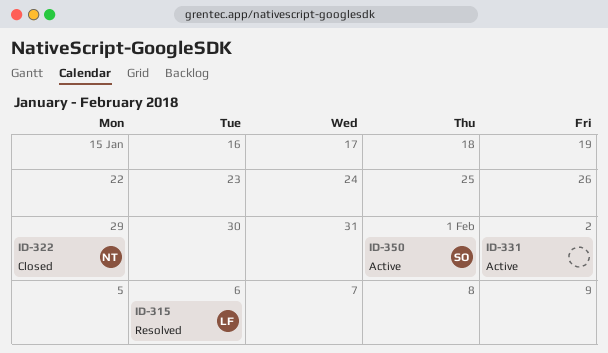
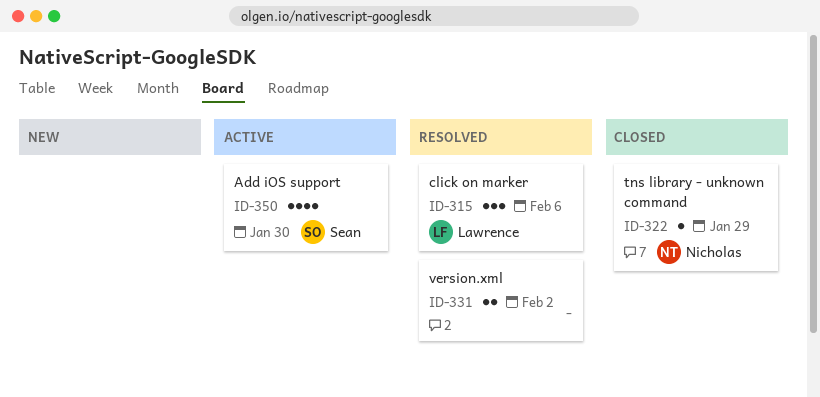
ID-331, status: Active -> Resolved
ID-350, due: Feb 1 -> Jan 30

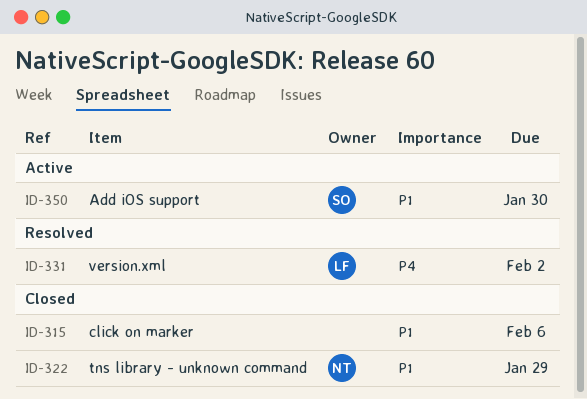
ID-315, status: Resolved -> Closed
ID-315, owner: Lawrence -> none
ID-331, owner: none -> Lawrence

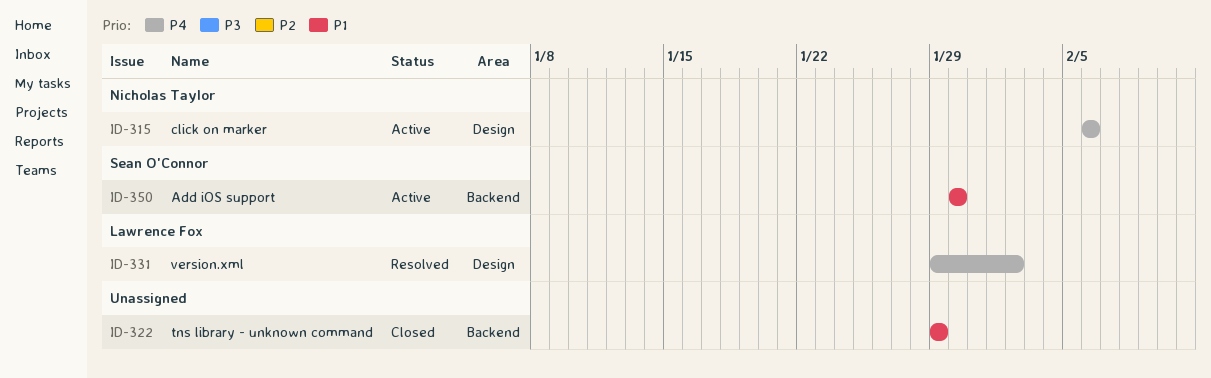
ID-315, status: Closed -> Active
ID-315, owner: none -> Nicholas Taylor
ID-315, priority: P1 -> P4
ID-322, owner: Nicholas Taylor -> none

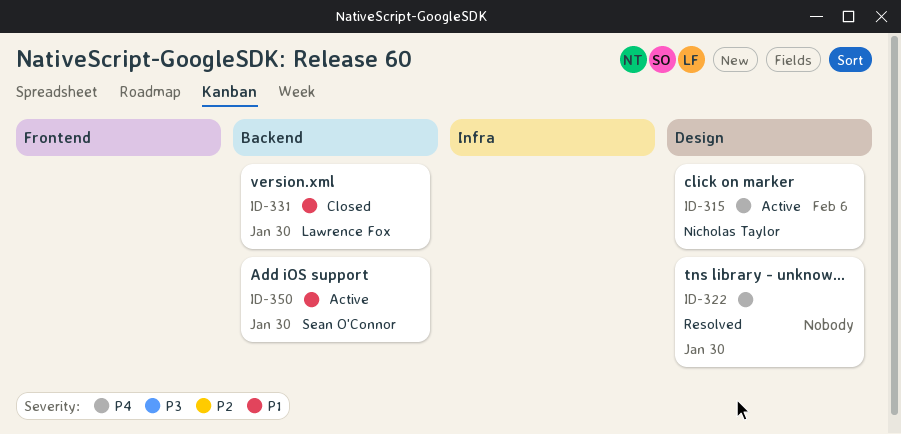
ID-322, status: Closed -> Resolved
ID-322, priority: P1 -> P4
ID-322, label: Backend -> Design
ID-322, due: Jan 29 -> Jan 30
ID-331, status: Resolved -> Closed
ID-331, priority: P4 -> P1
ID-331, label: Design -> Backend
ID-331, due: Feb 2 -> Jan 30

